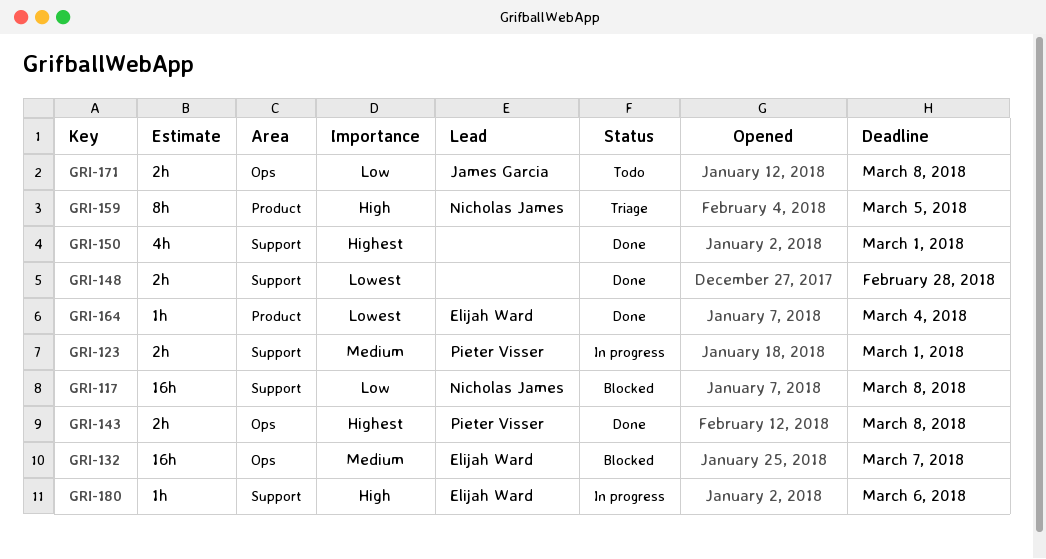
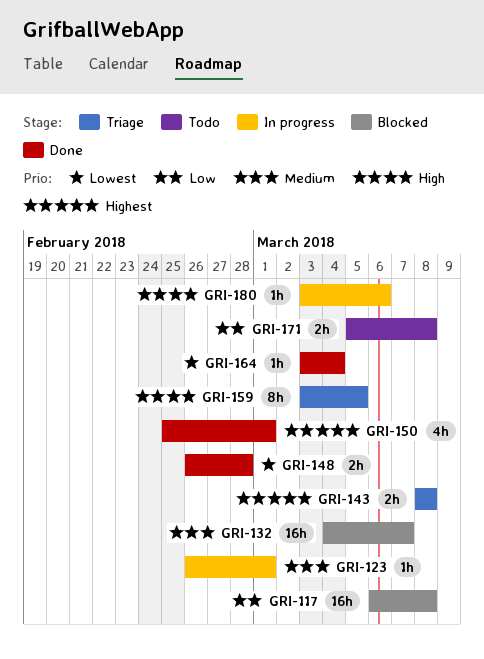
GRI-123, estimate: 2h -> 1h
GRI-143, status: Done -> Triage

